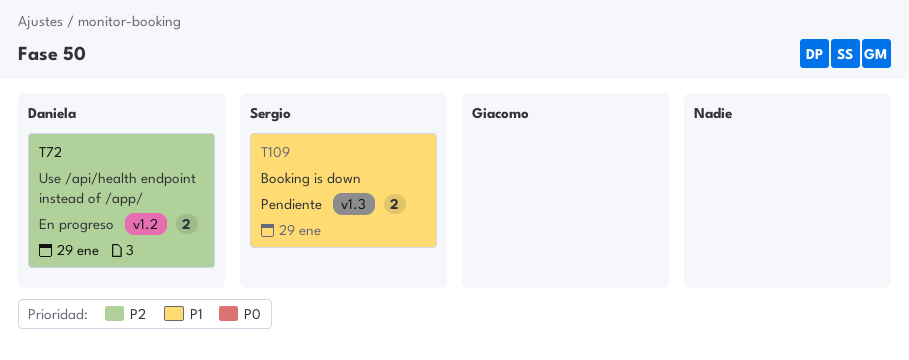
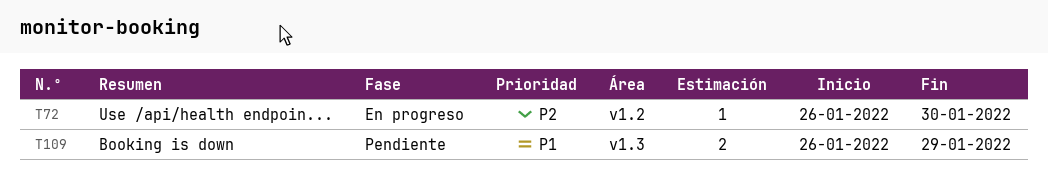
T72, estimate: 2 -> 1
T72, due: Jan 29 -> Jan 30

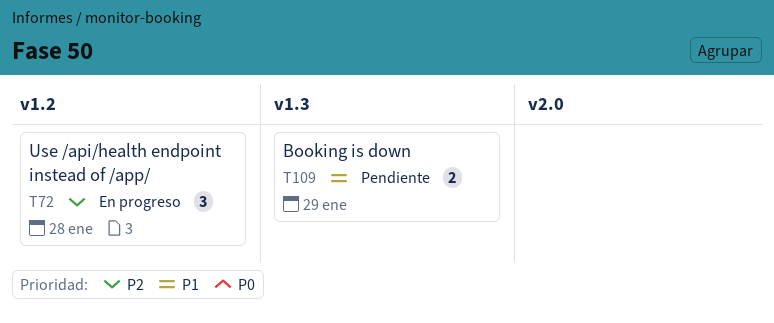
T72, estimate: 1 -> 3
T72, due: Jan 30 -> Jan 28

